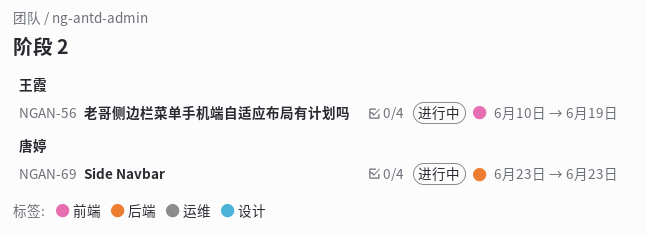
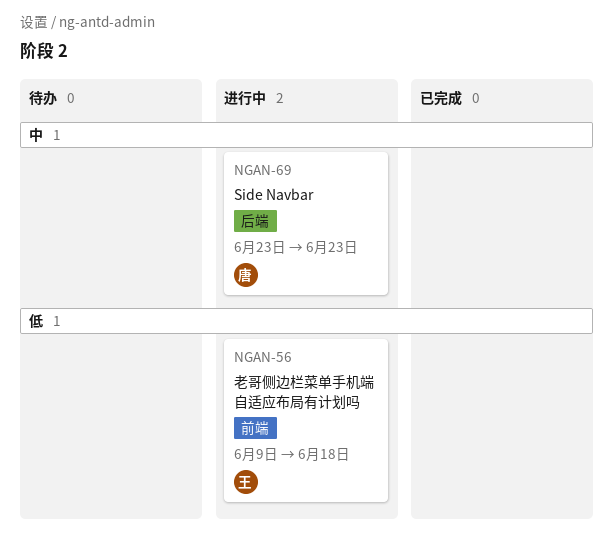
NGAN-56, start: Jun 10 -> Jun 9
NGAN-56, due: Jun 19 -> Jun 18

